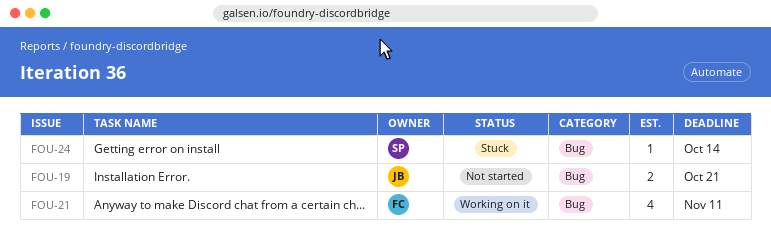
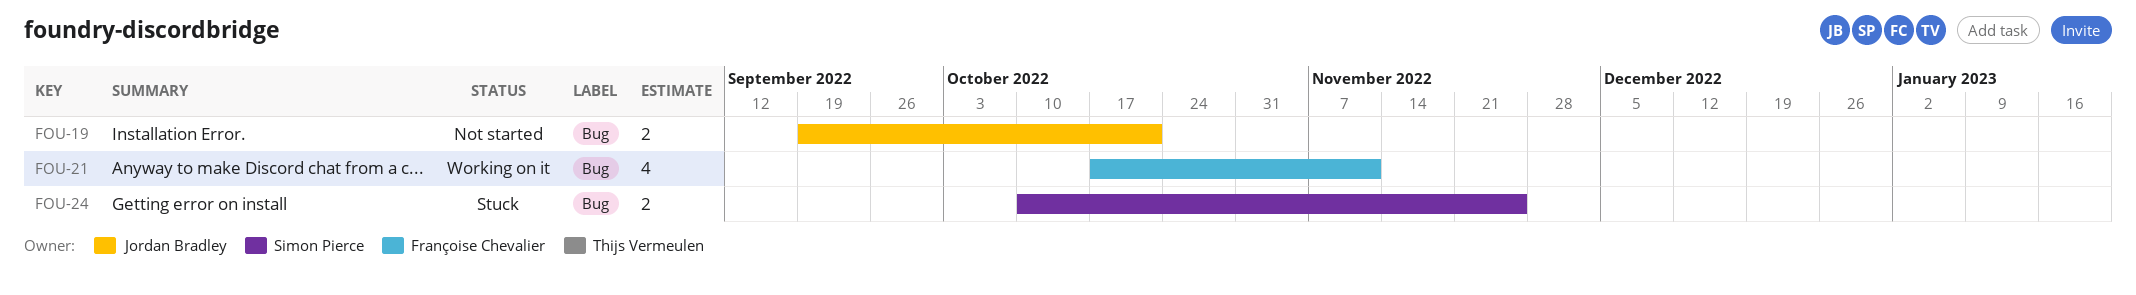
FOU-24, estimate: 1 -> 2
FOU-24, due: Oct 14 -> Nov 25

